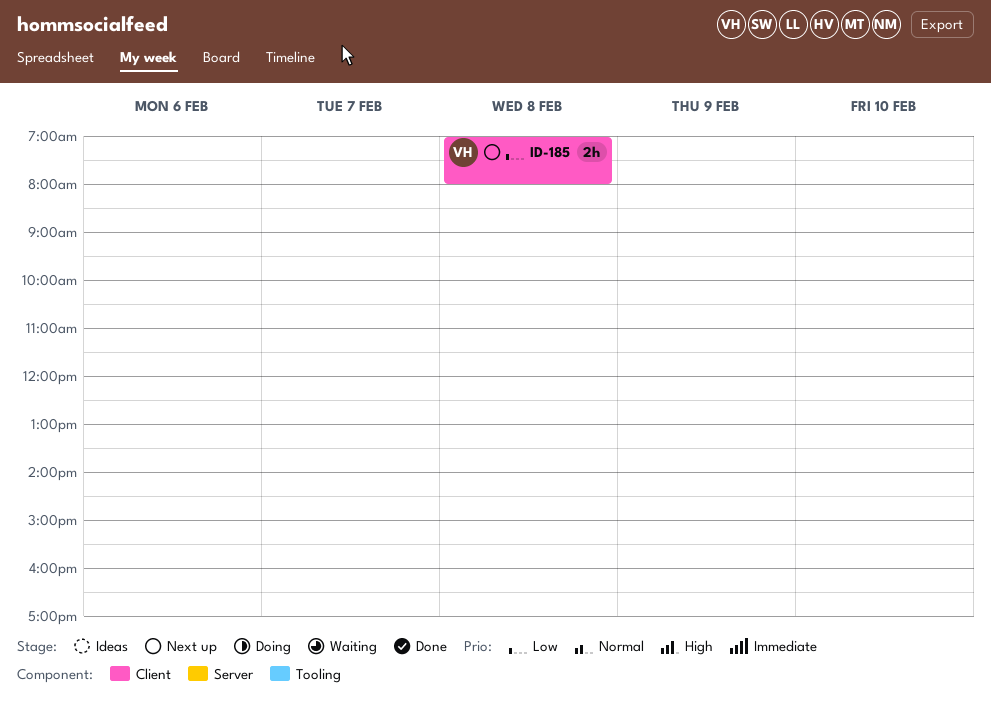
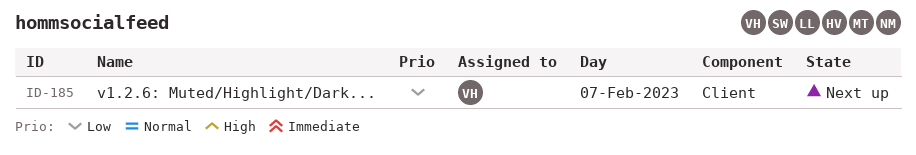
ID-185, day: Feb 8 -> Feb 7

